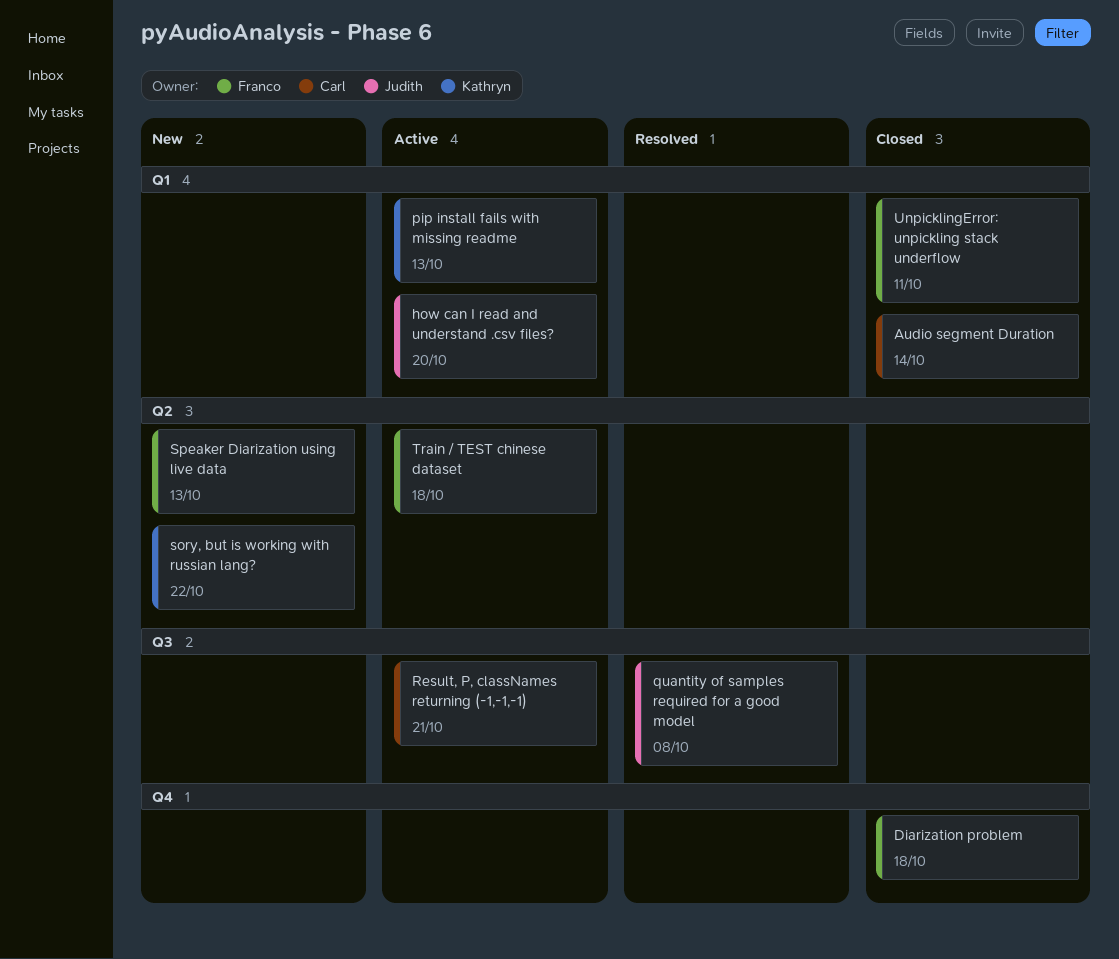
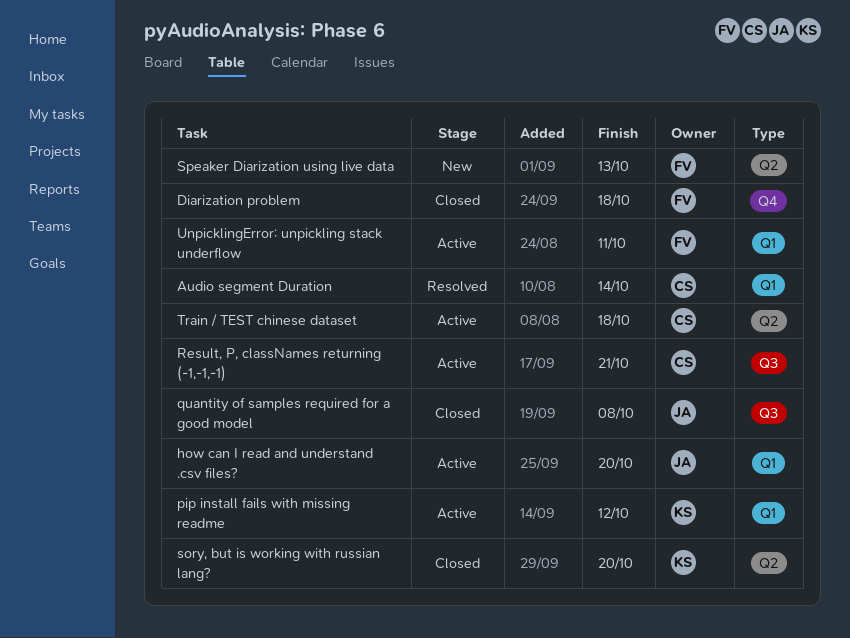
Audio segment Duration, status: Closed -> Resolved
pip install fails with missing readme, due: Oct 13 -> Oct 12
quantity of samples required for a good model, status: Resolved -> Closed
sory, but is working with russian lang?, status: New -> Closed
sory, but is working with russian lang?, due: Oct 22 -> Oct 20
Train / TEST chinese dataset, owner: Franco -> Carl
UnpicklingError: unpickling stack underflow, status: Closed -> Active

